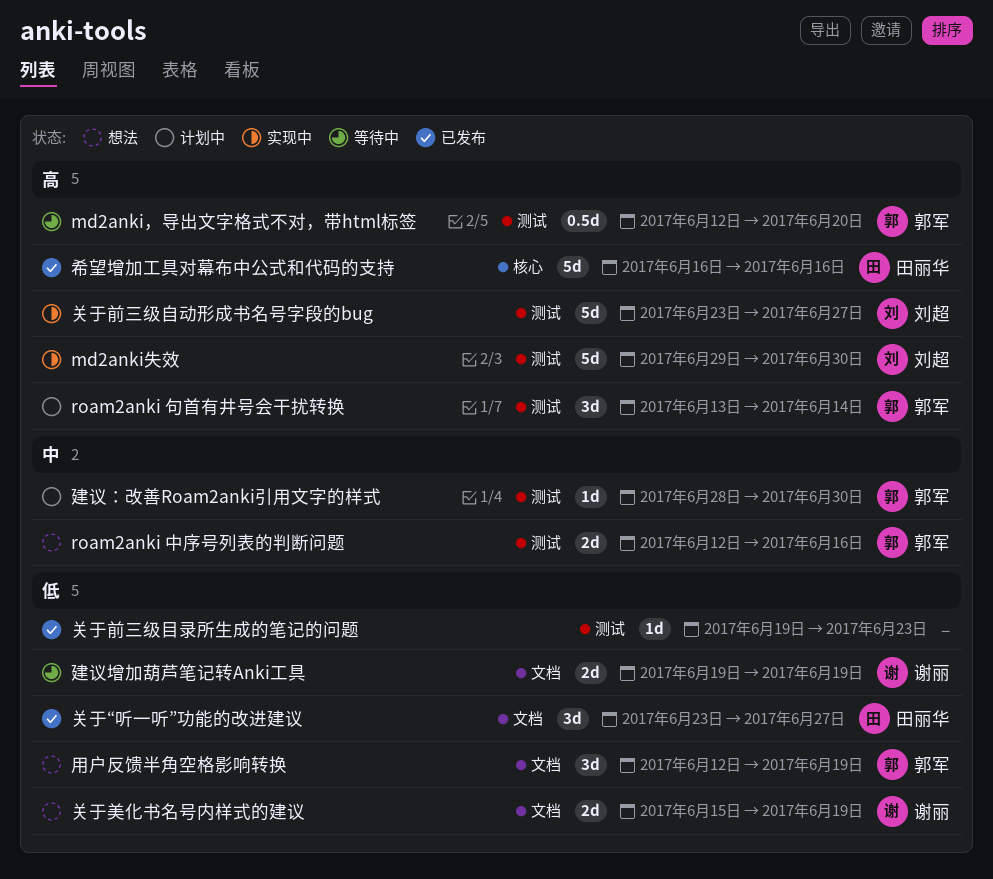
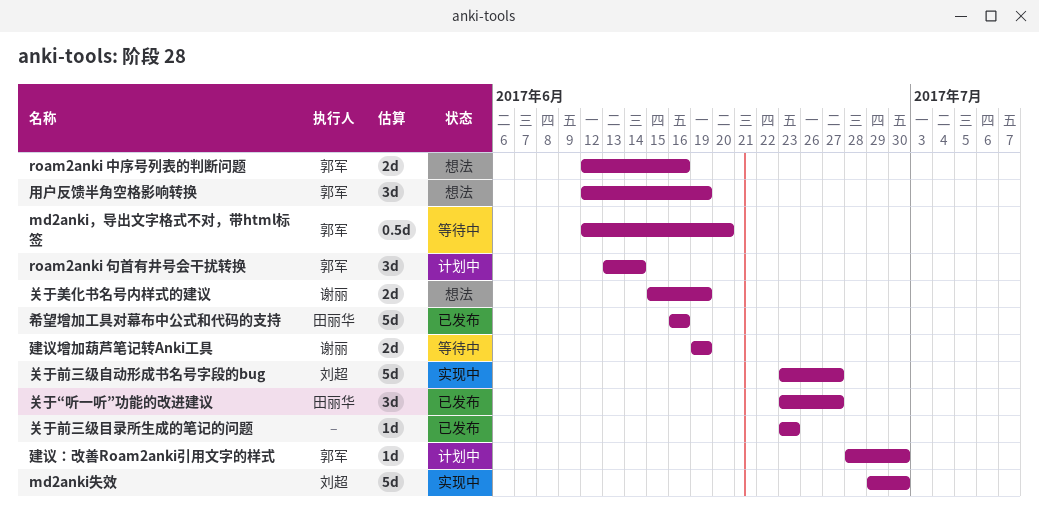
关于前三级目录所生成的笔记的问题, start: Jun 19 -> Jun 23

